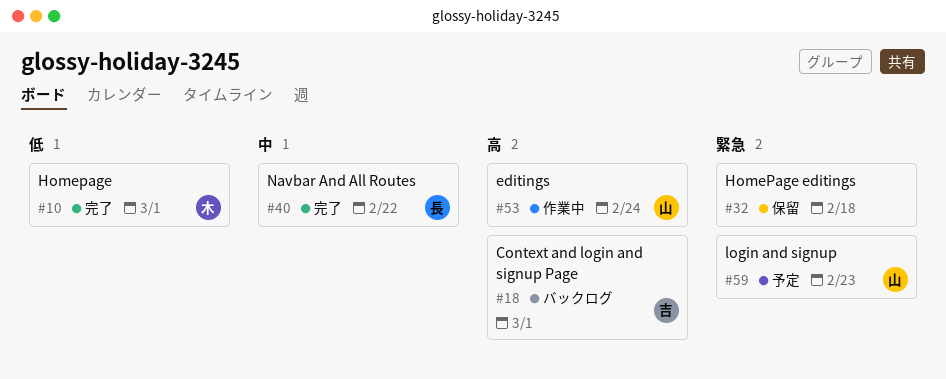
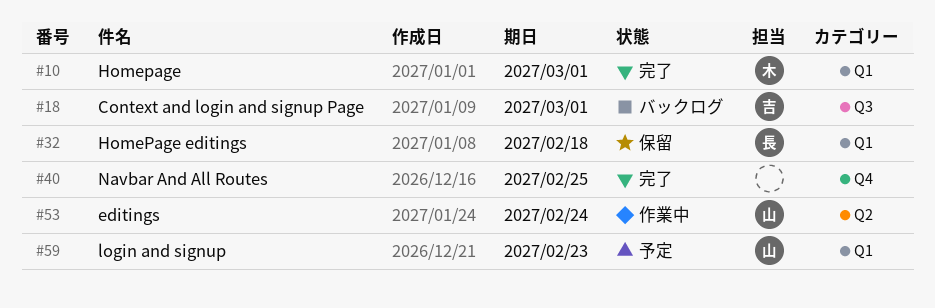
#32, owner: none -> 長
#40, owner: 長 -> none
#40, due: Feb 22 -> Feb 25

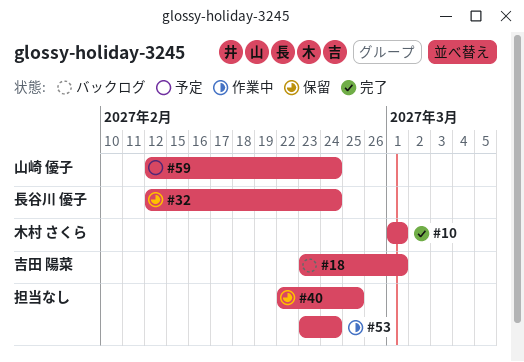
#32, due: Feb 18 -> Feb 24
#40, status: 完了 -> 保留
#53, owner: 山崎 優子 -> none
#59, due: Feb 23 -> Feb 24

